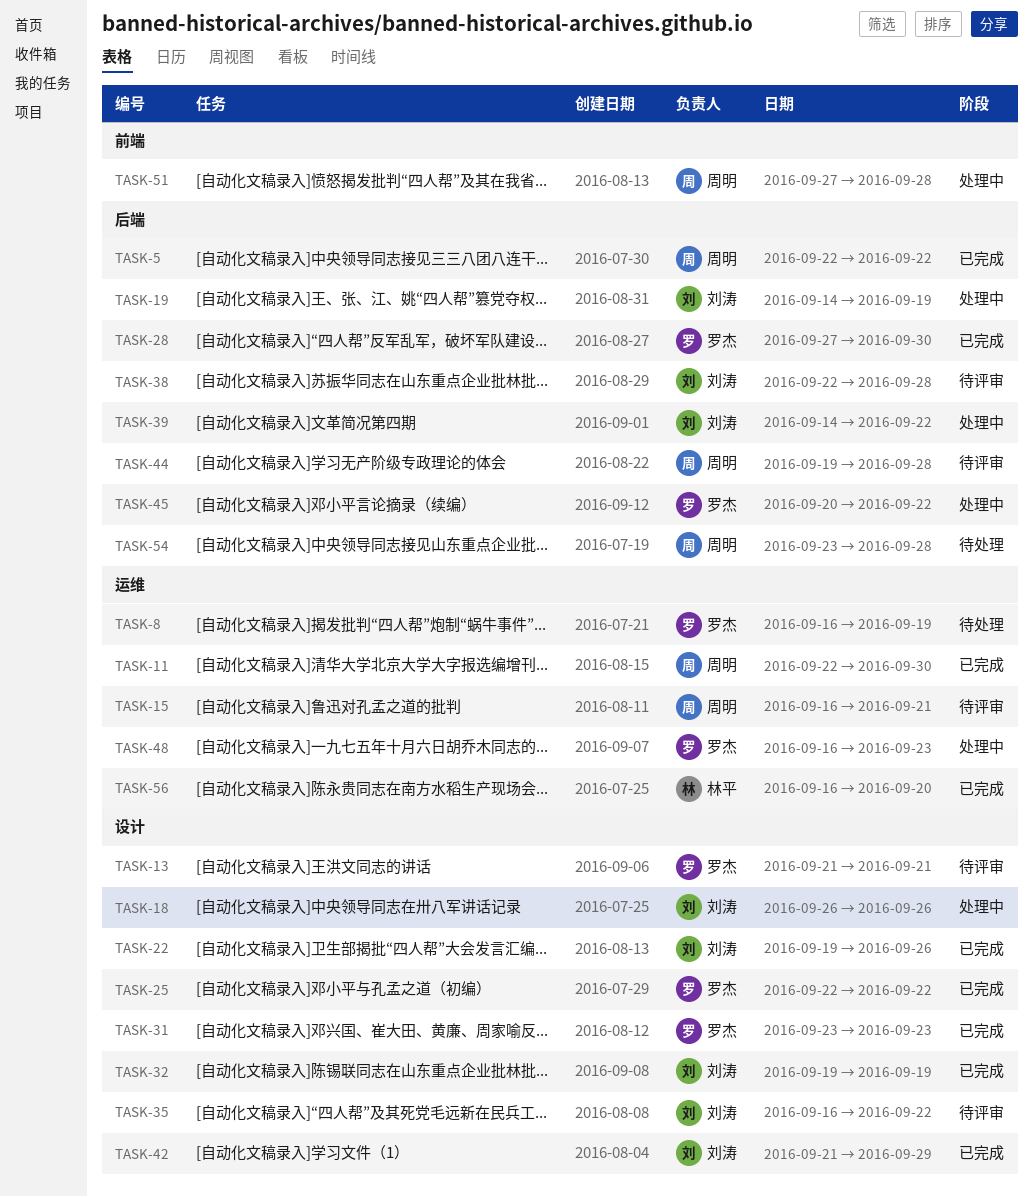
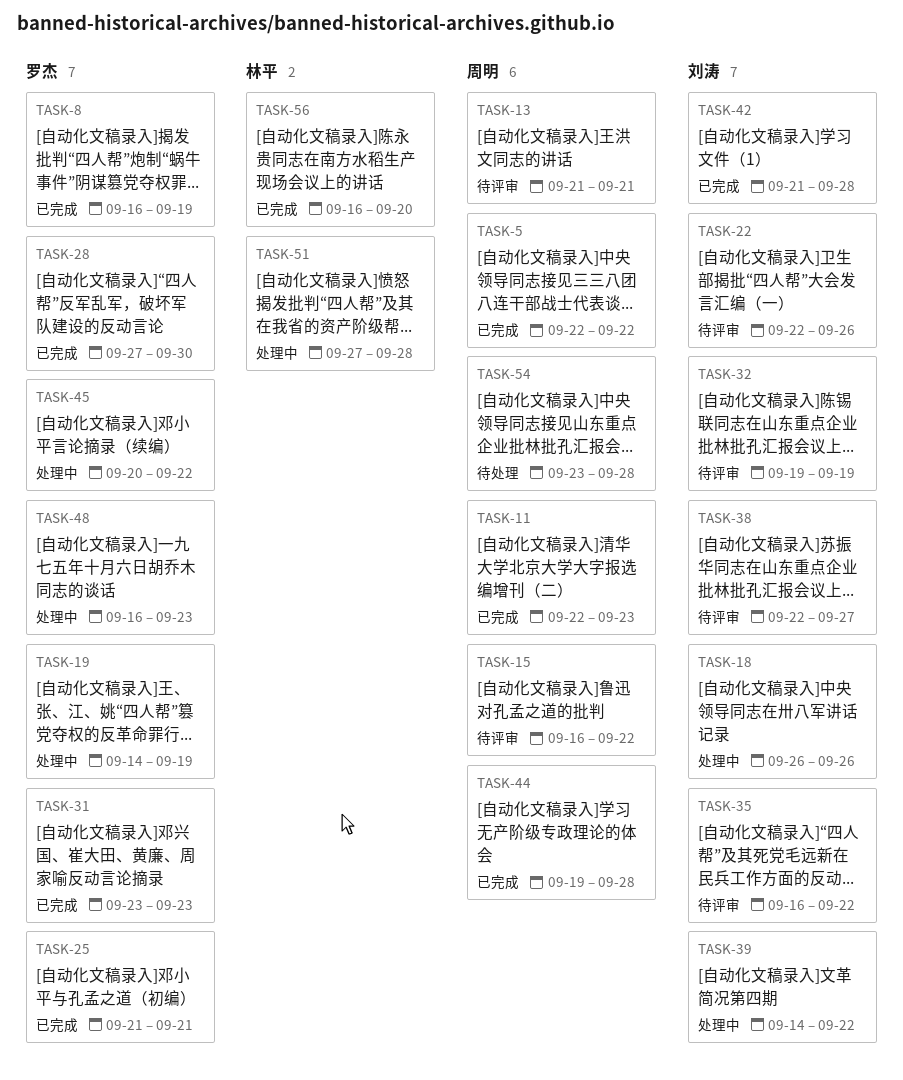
TASK-8, status: 待处理 -> 已完成
TASK-11, due: Sep 30 -> Sep 23
TASK-13, owner: 罗杰 -> 周明
TASK-15, due: Sep 21 -> Sep 22
TASK-19, owner: 刘涛 -> 罗杰
TASK-22, status: 已完成 -> 待评审
TASK-22, start: Sep 19 -> Sep 22
TASK-25, start: Sep 22 -> Sep 21
TASK-25, due: Sep 22 -> Sep 21
TASK-32, status: 已完成 -> 待评审
TASK-38, due: Sep 28 -> Sep 27
TASK-42, due: Sep 29 -> Sep 28
TASK-44, status: 待评审 -> 已完成
TASK-51, owner: 周明 -> 林平

